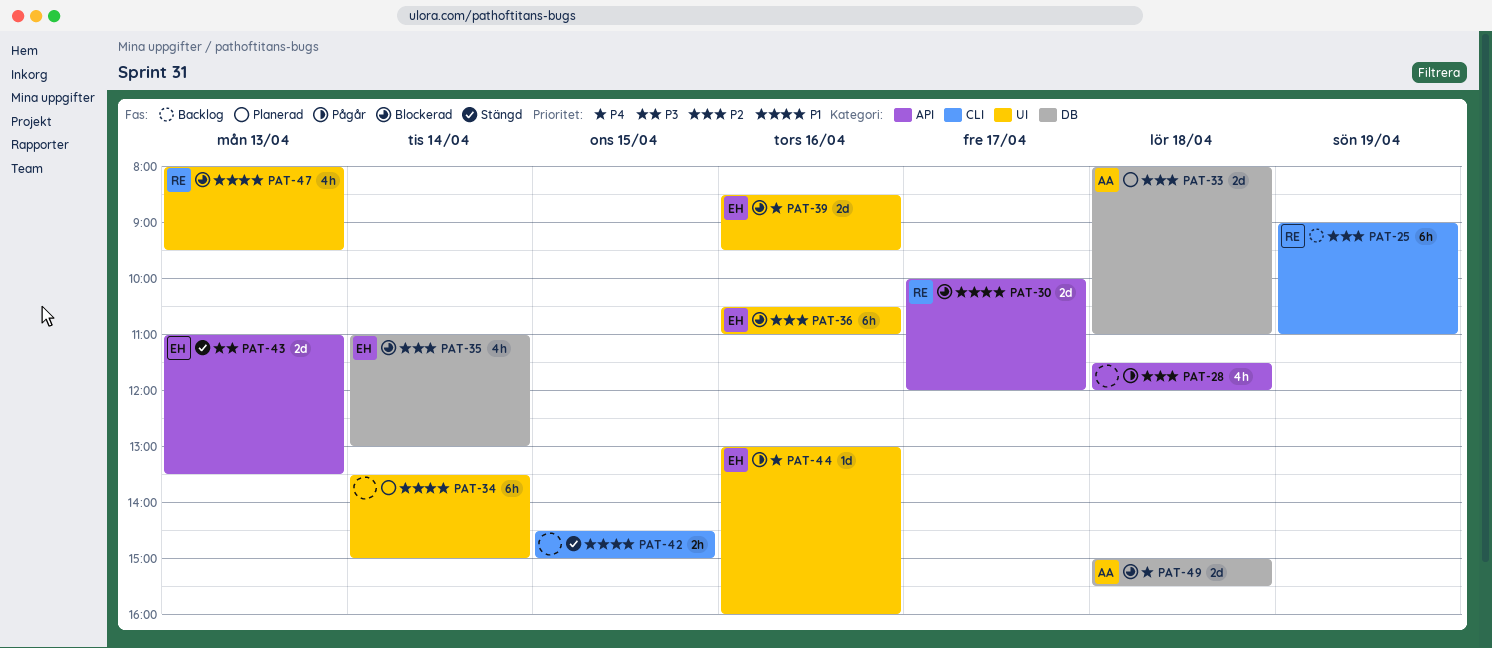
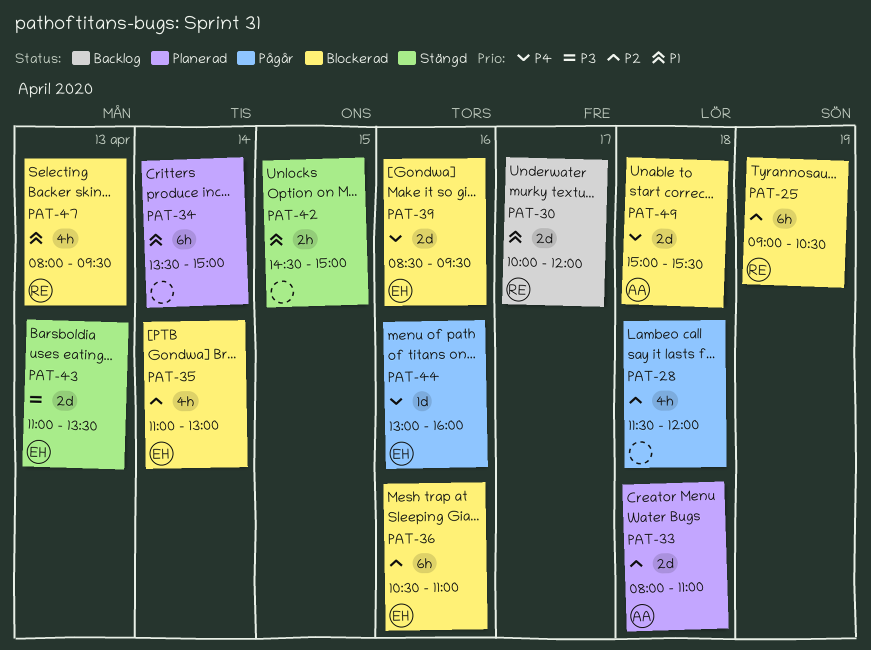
PAT-25, status: Backlog -> Blockerad
PAT-25, ends: 11:00 -> 10:30
PAT-30, status: Blockerad -> Backlog

